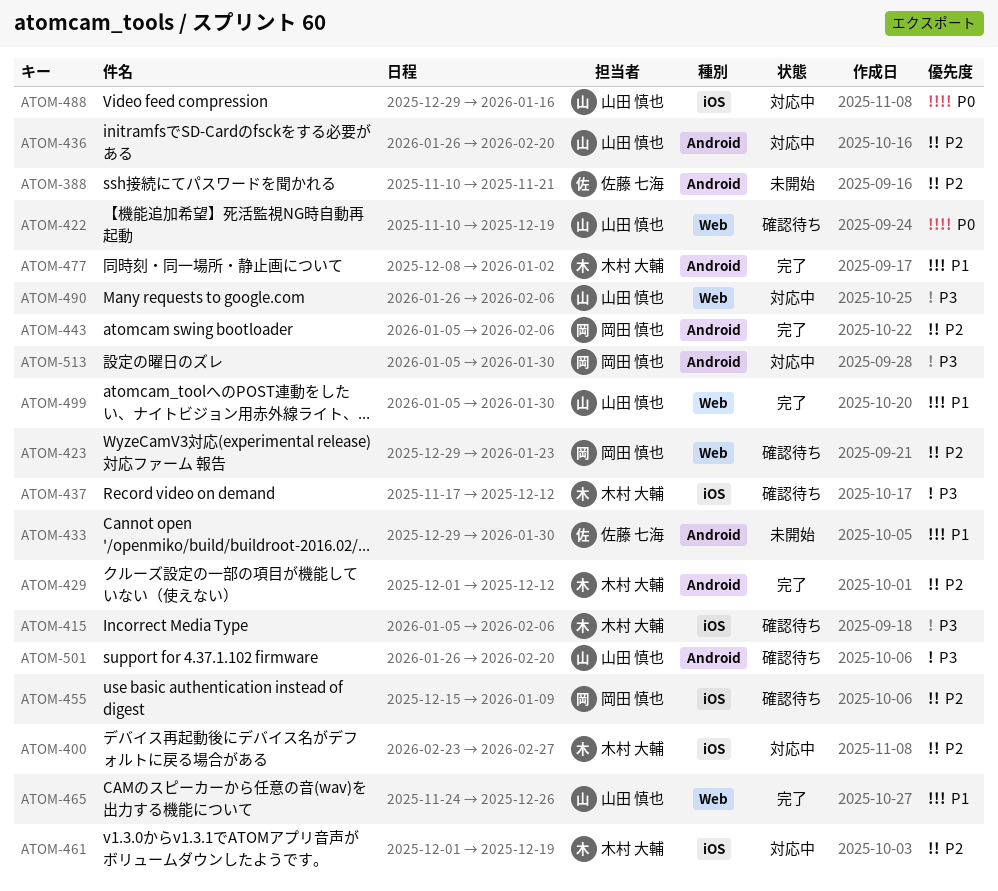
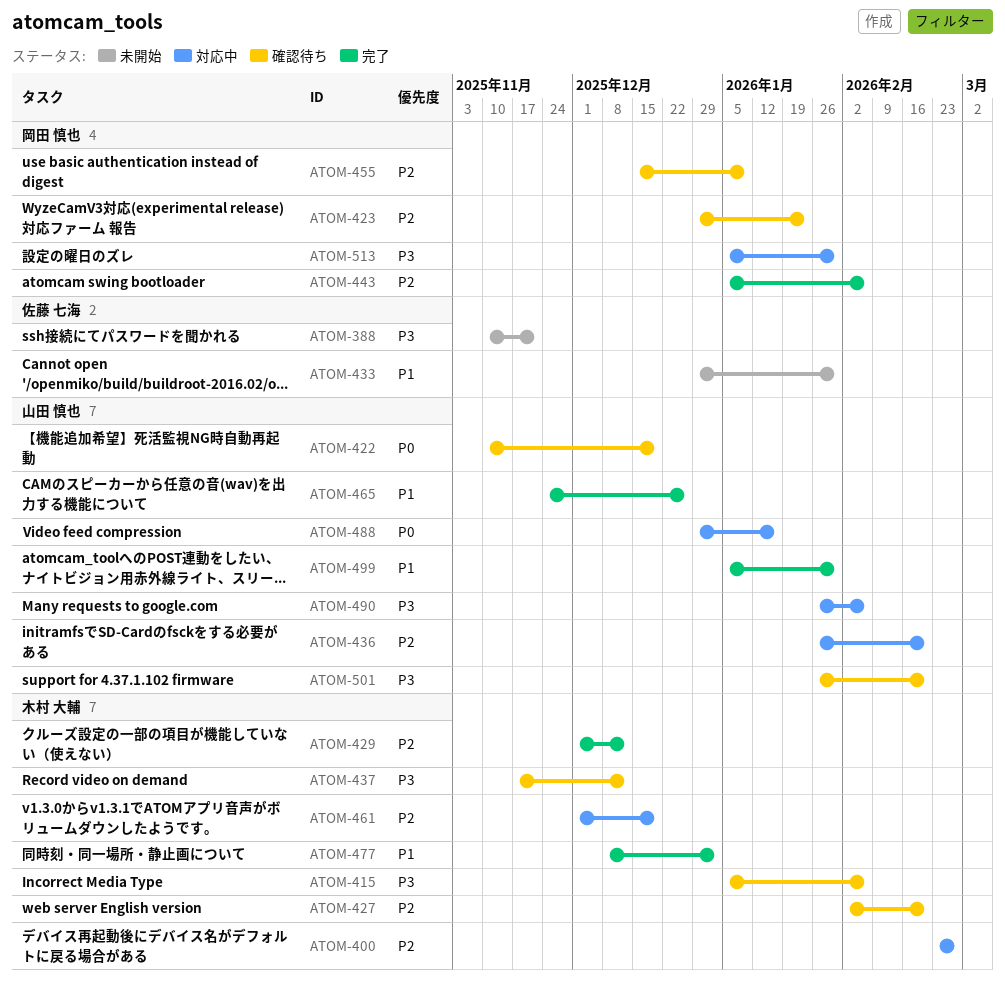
ATOM-388, priority: P2 -> P3
ATOM-427: none -> present

